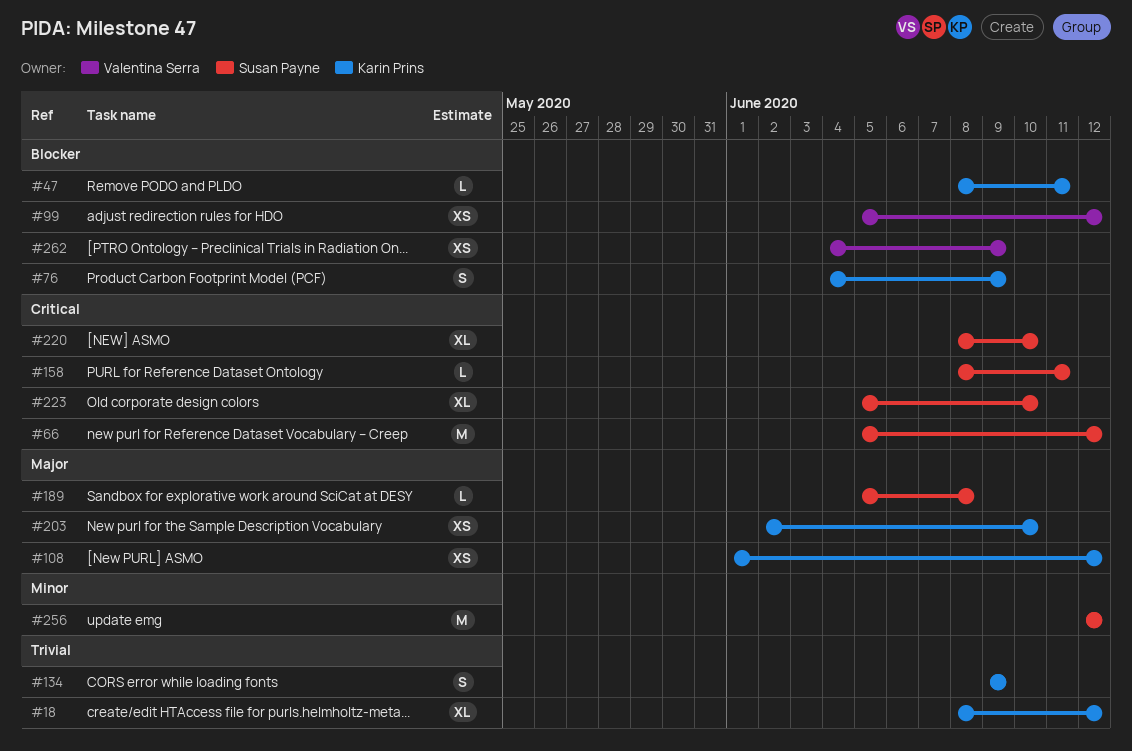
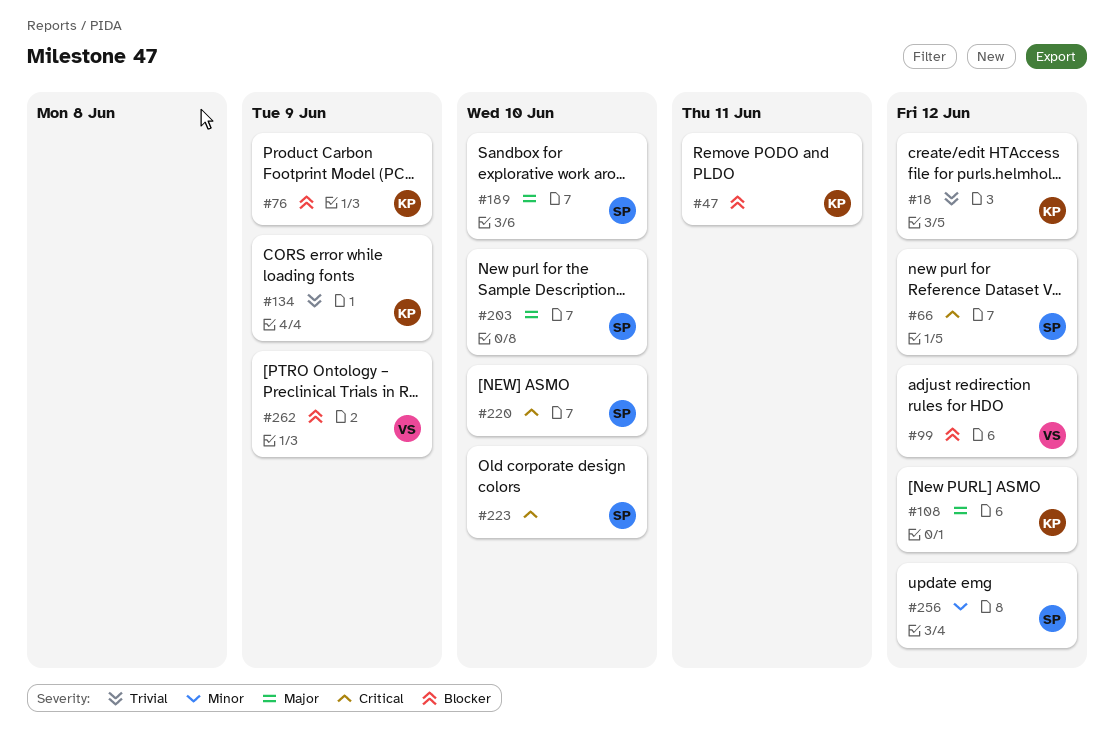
#158: present -> none
#189, due: Jun 8 -> Jun 10
#203, owner: Karin Prins -> Susan Payne

